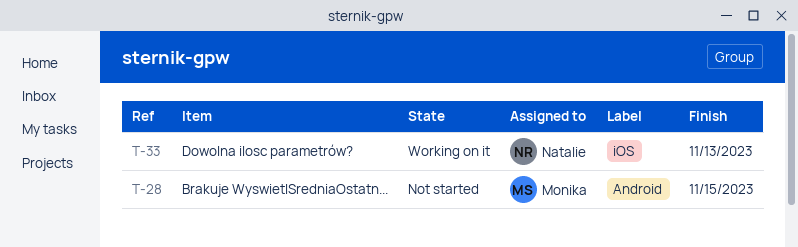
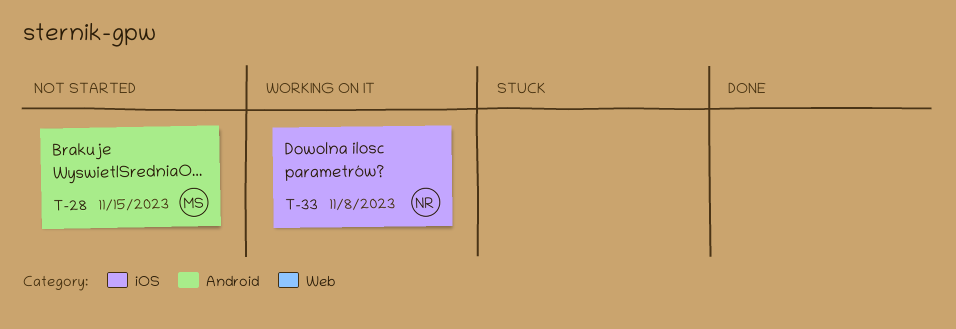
T-33, due: Nov 13 -> Nov 8

